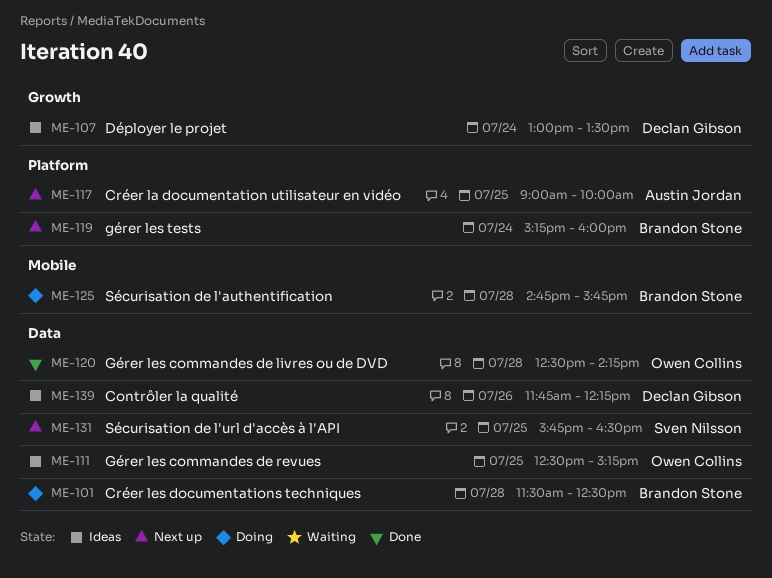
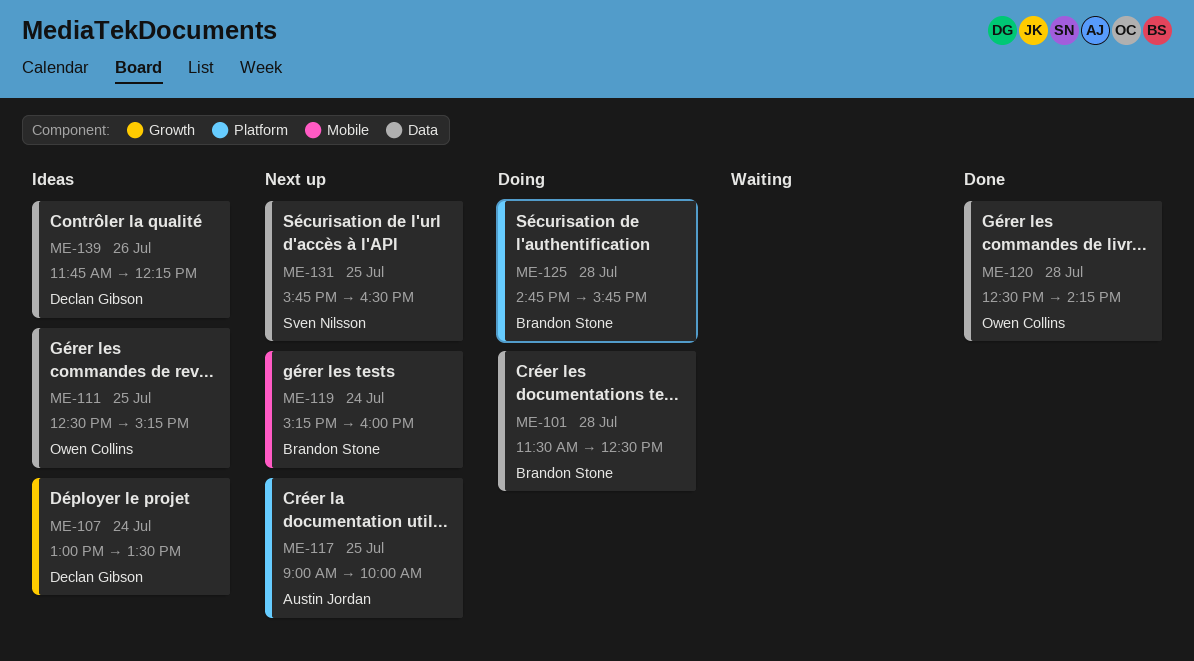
ME-119, label: Platform -> Mobile
ME-125, label: Mobile -> Platform

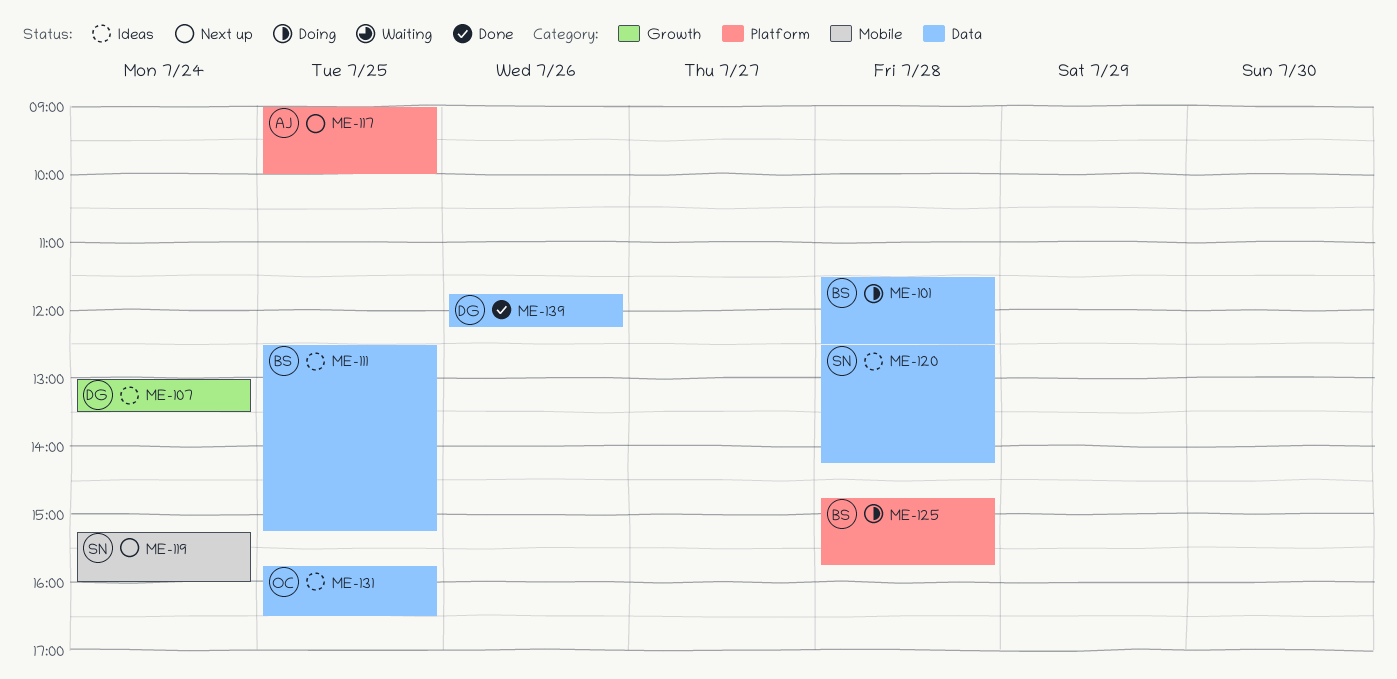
ME-111, owner: Owen Collins -> Brandon Stone
ME-119, owner: Brandon Stone -> Sven Nilsson
ME-120, status: Done -> Ideas
ME-120, owner: Owen Collins -> Sven Nilsson
ME-131, status: Next up -> Ideas
ME-131, owner: Sven Nilsson -> Owen Collins
ME-139, status: Ideas -> Done

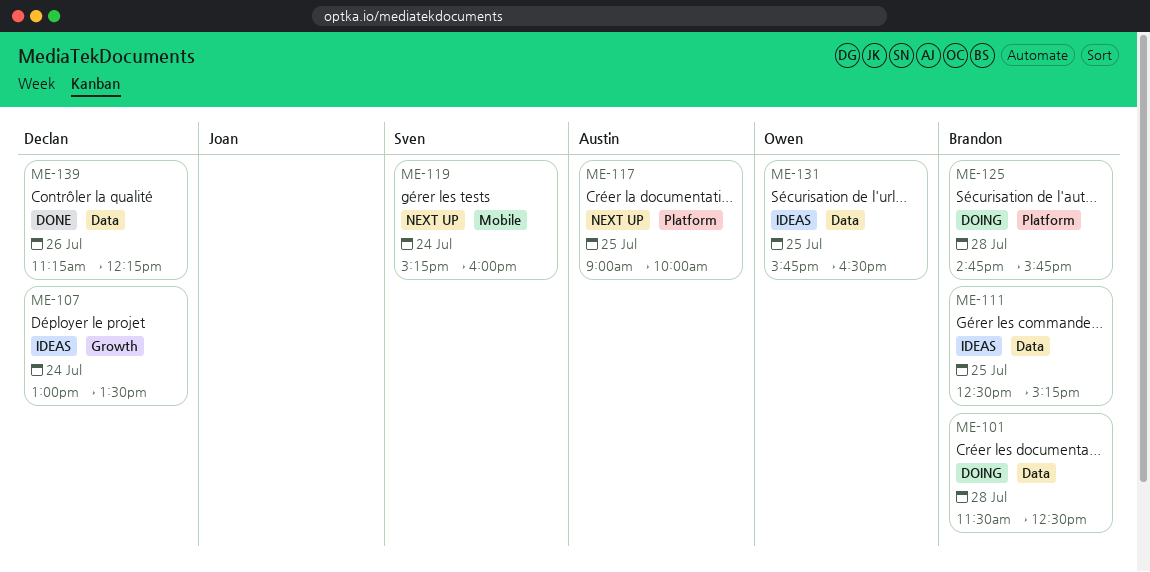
ME-120: present -> none
ME-139, begins: 11:45 -> 11:15

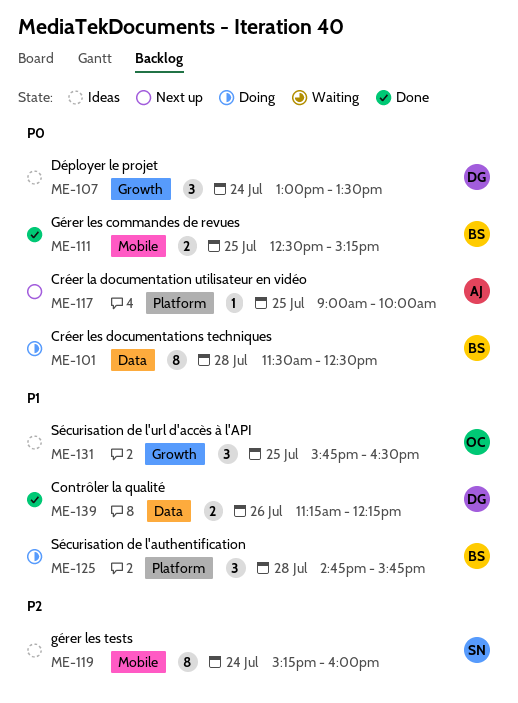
ME-111, status: Ideas -> Done
ME-111, label: Data -> Mobile
ME-119, status: Next up -> Ideas
ME-131, label: Data -> Growth

